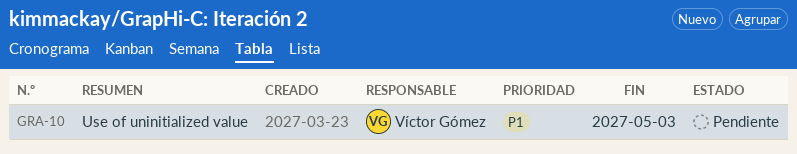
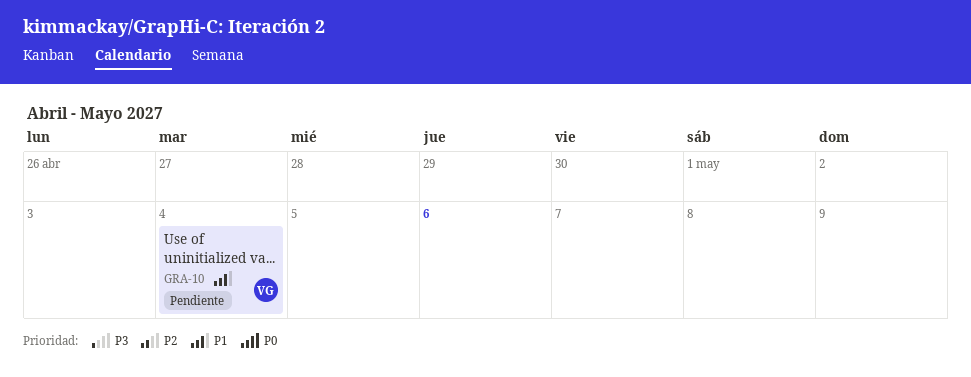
GRA-10, due: May 3 -> May 4

